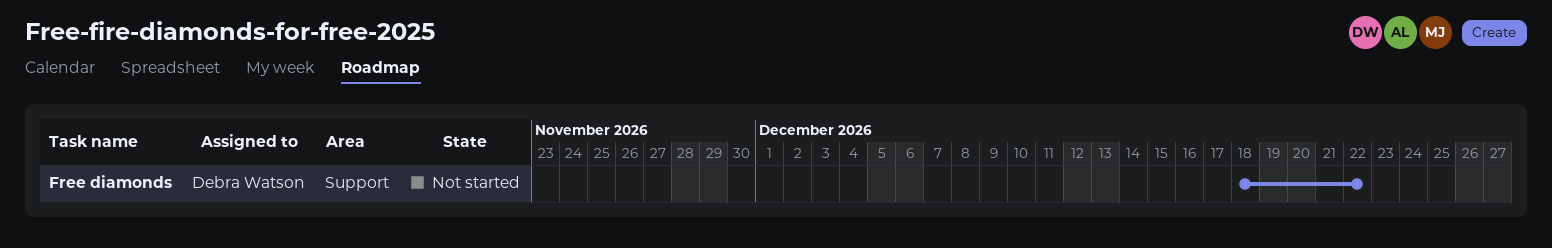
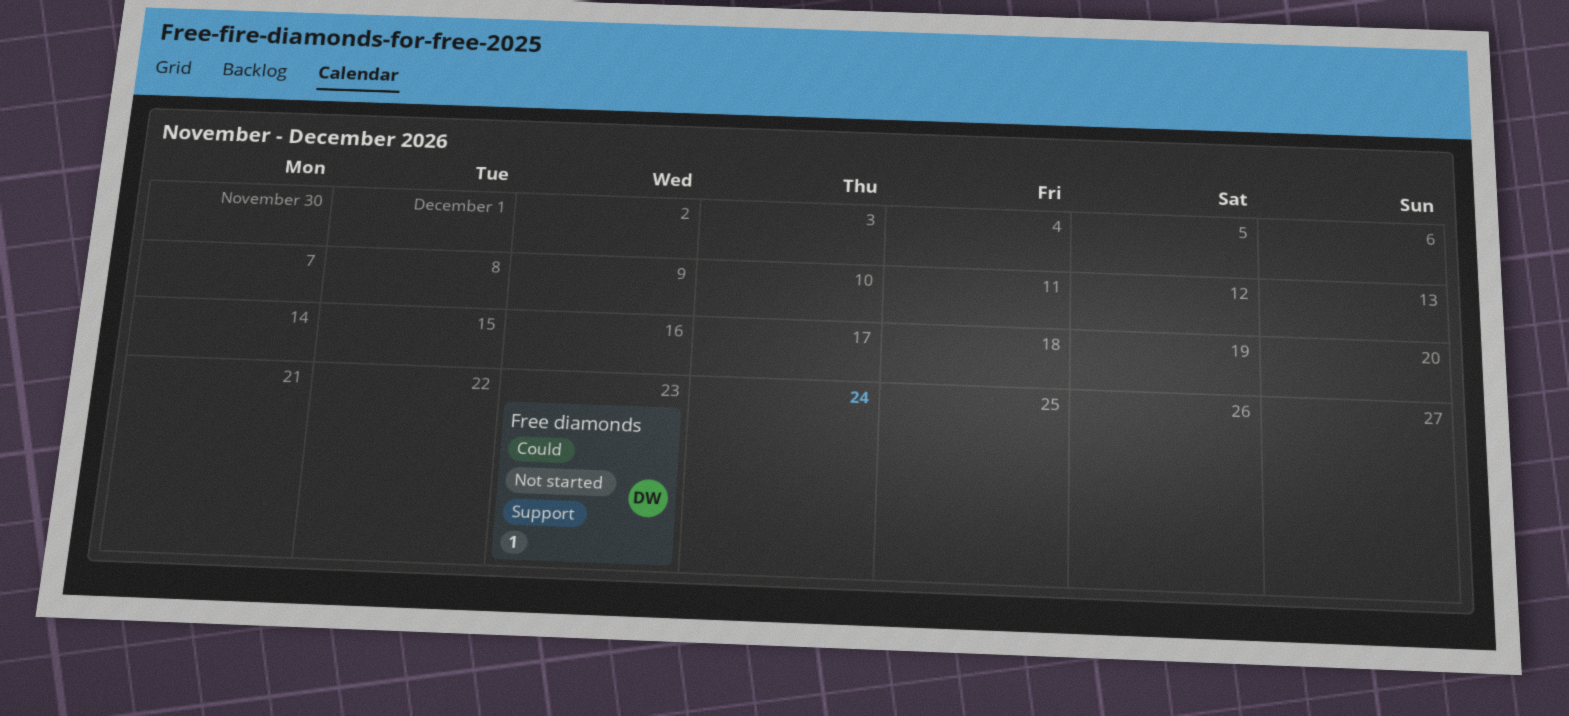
Free diamonds, due: Dec 22 -> Dec 23

